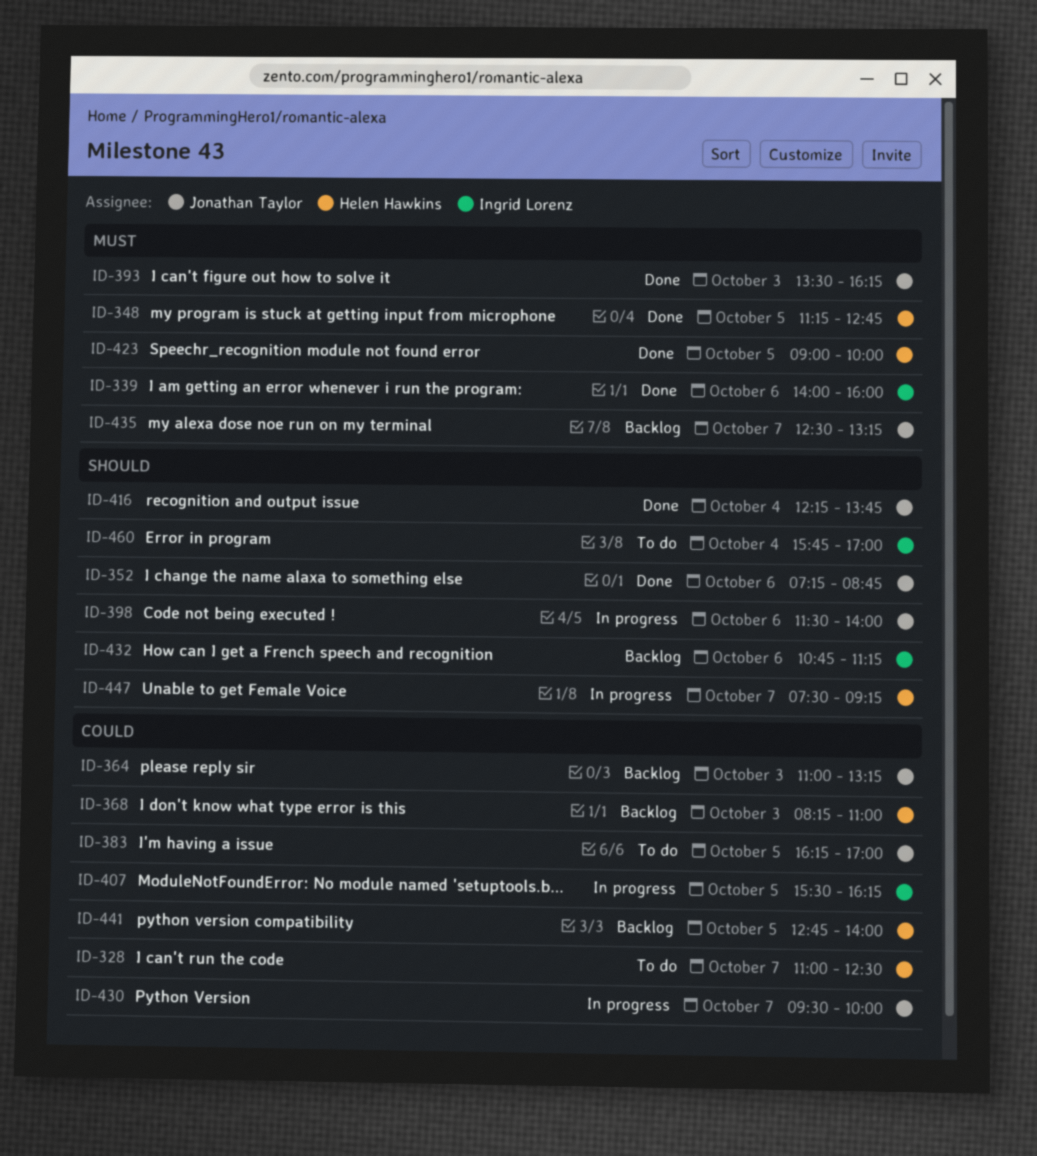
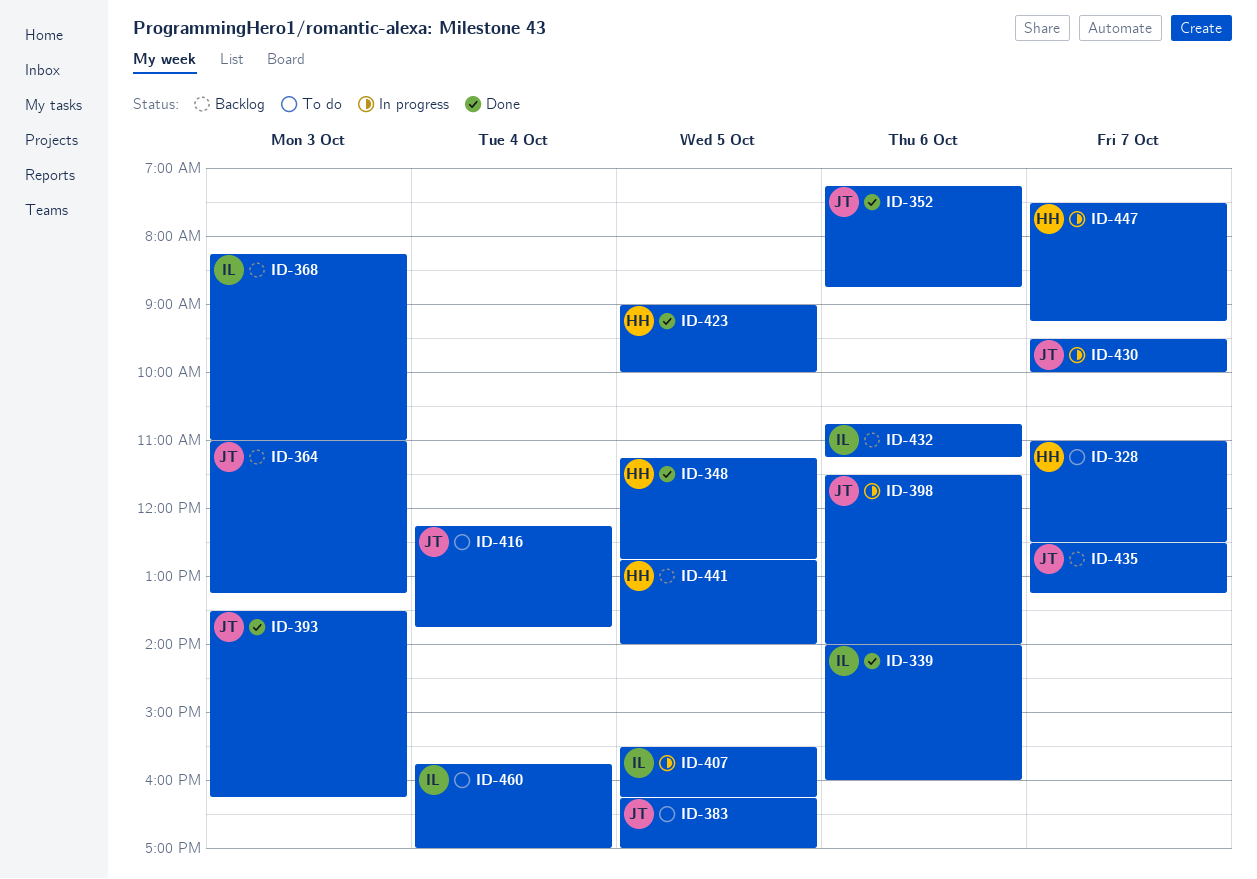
ID-368, owner: Helen Hawkins -> Ingrid Lorenz
ID-416, status: Done -> To do

